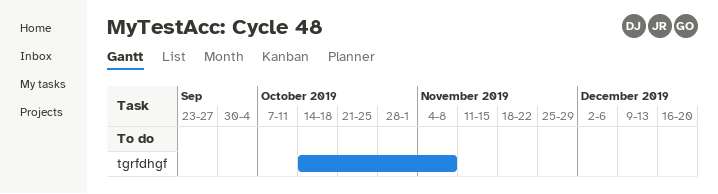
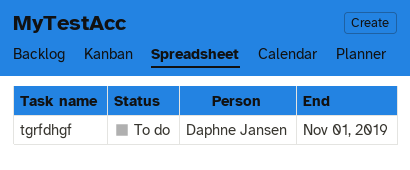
tgrfdhgf, due: Nov 8 -> Nov 1

